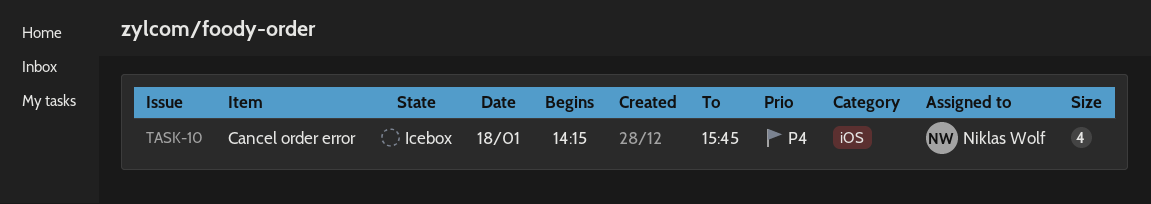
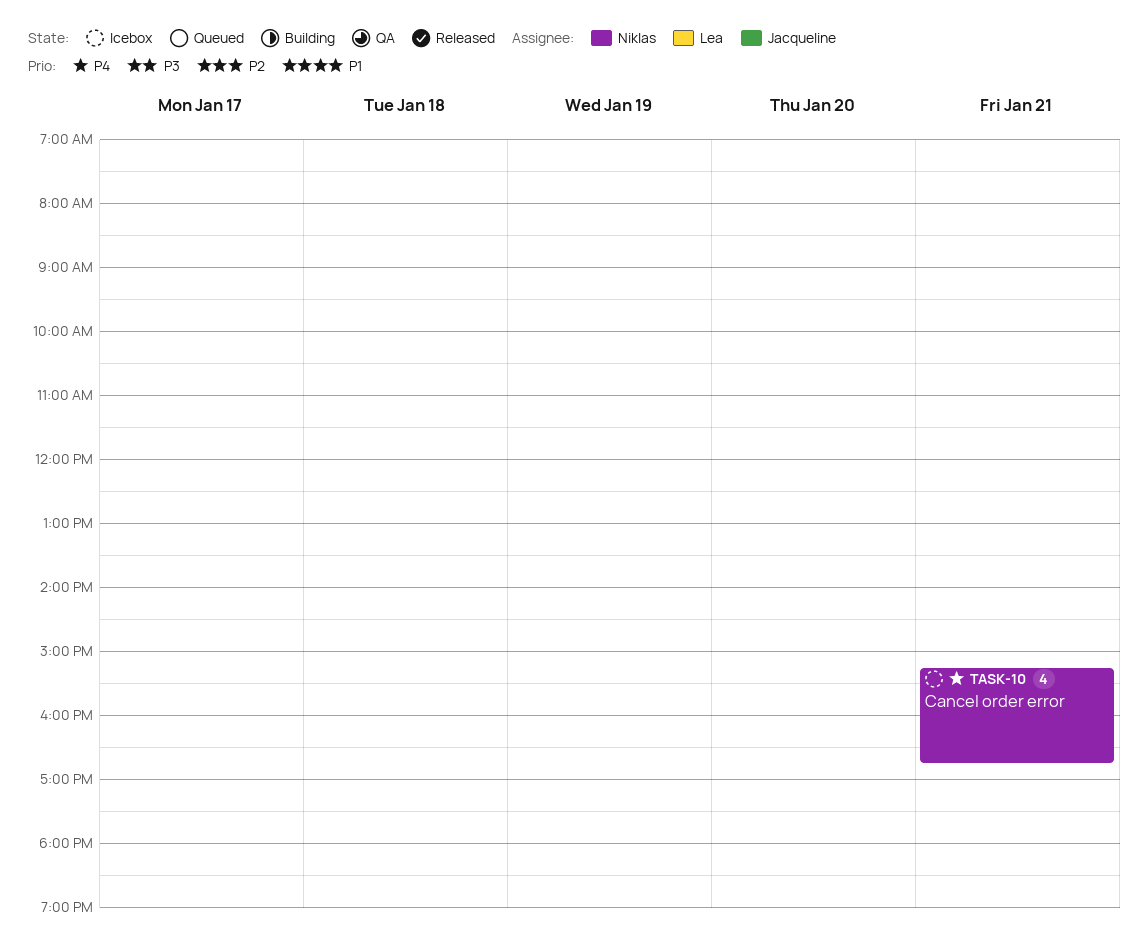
TASK-10, day: Jan 18 -> Jan 21
TASK-10, begins: 14:15 -> 15:15
TASK-10, ends: 15:45 -> 16:45

